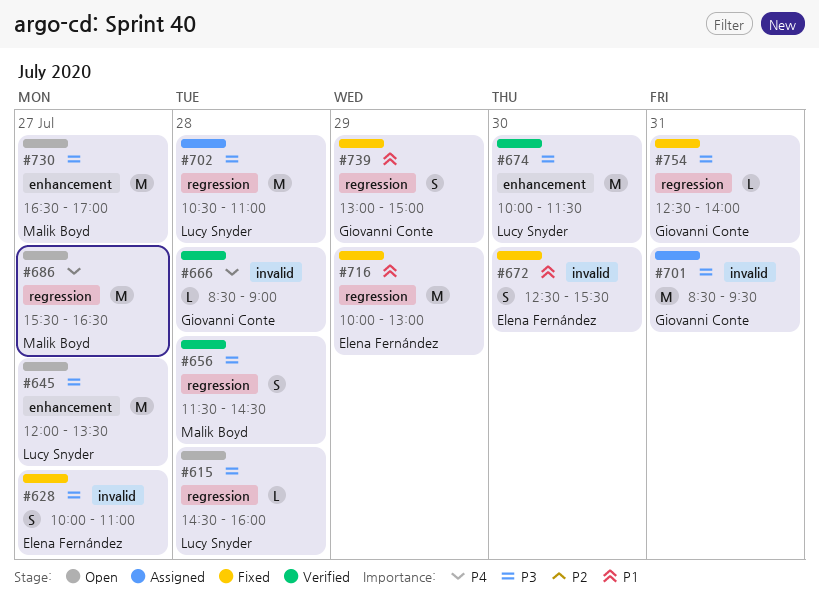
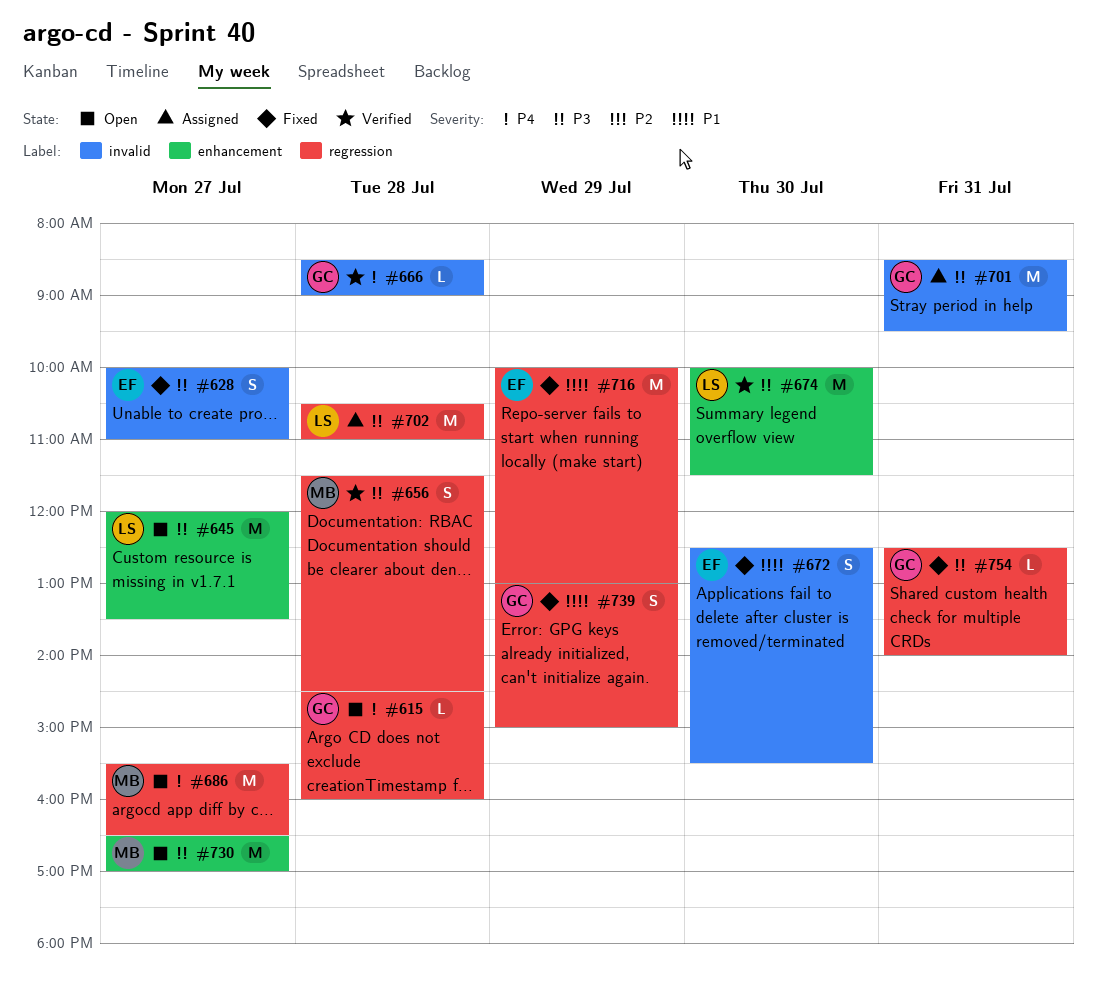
#615, owner: Lucy Snyder -> Giovanni Conte
#615, priority: P3 -> P4

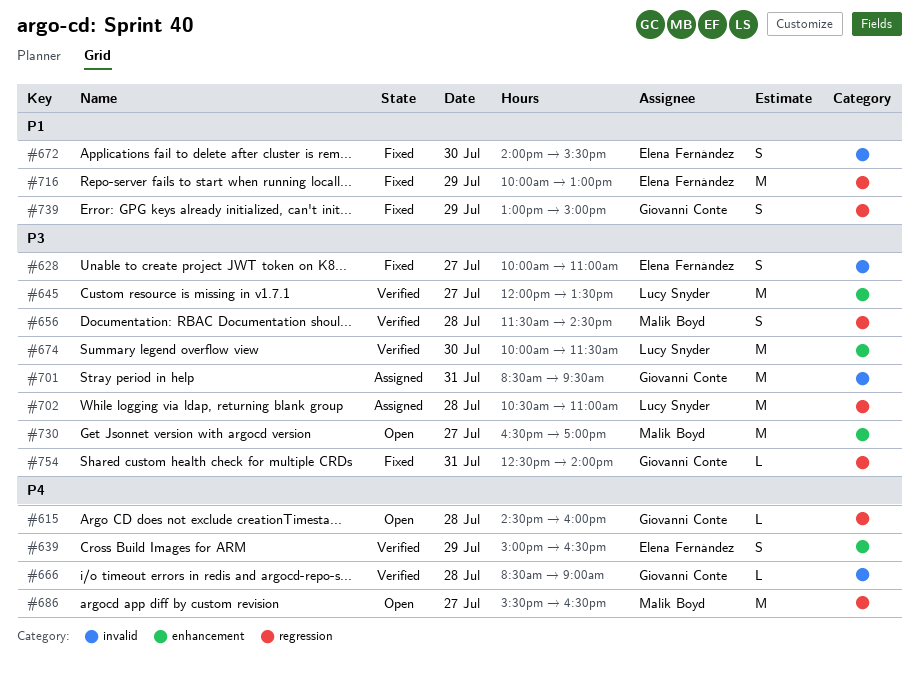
#639: none -> present
#645, status: Open -> Verified
#672, begins: 12:30 -> 14:00

